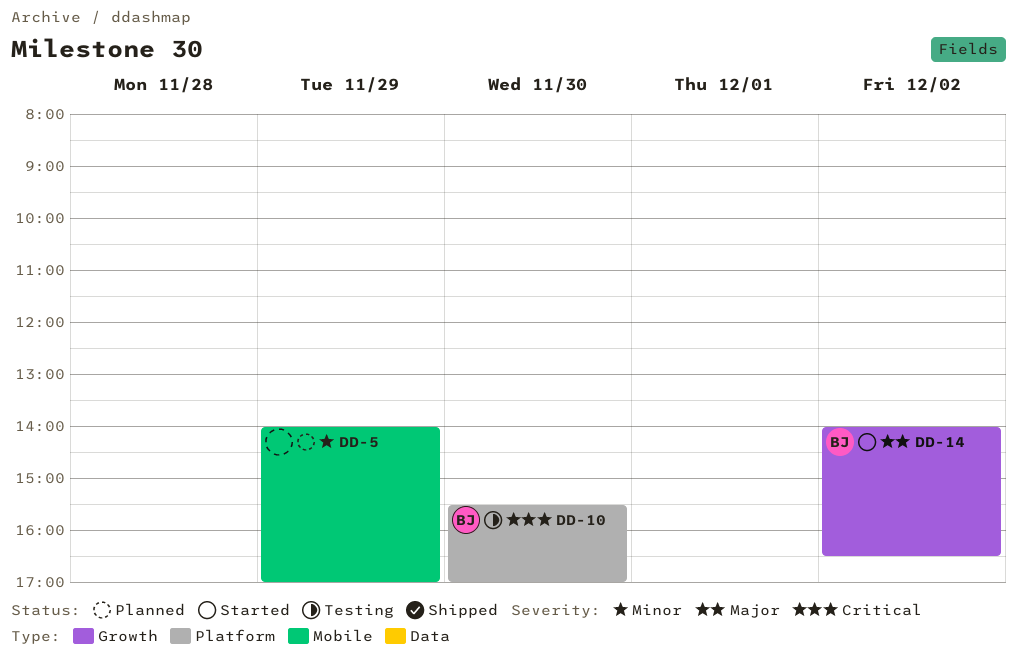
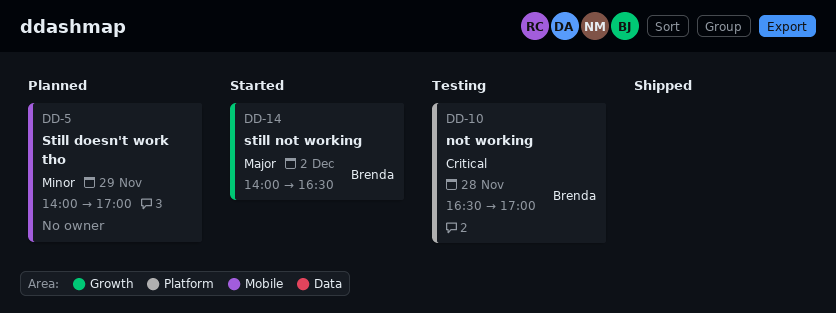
DD-10, day: Nov 30 -> Nov 28
DD-10, begins: 15:30 -> 16:30

